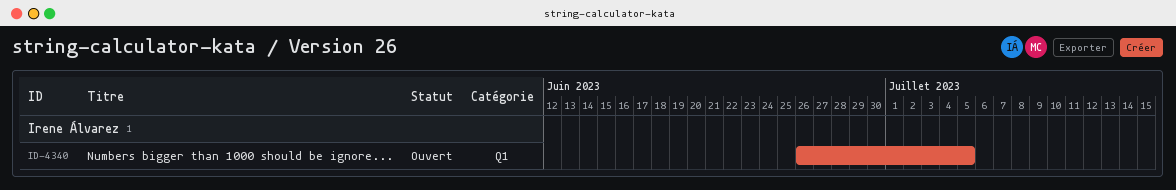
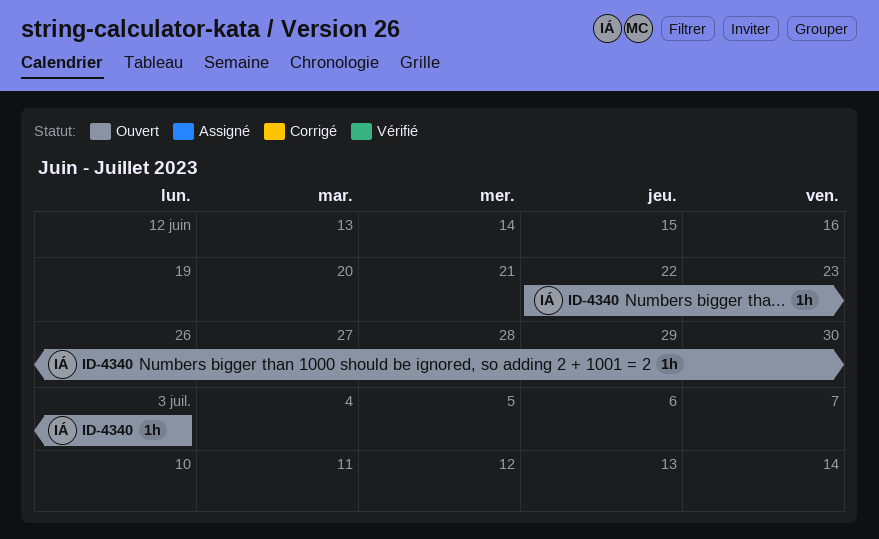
ID-4340, start: Jun 26 -> Jun 22
ID-4340, due: Jul 5 -> Jul 3

